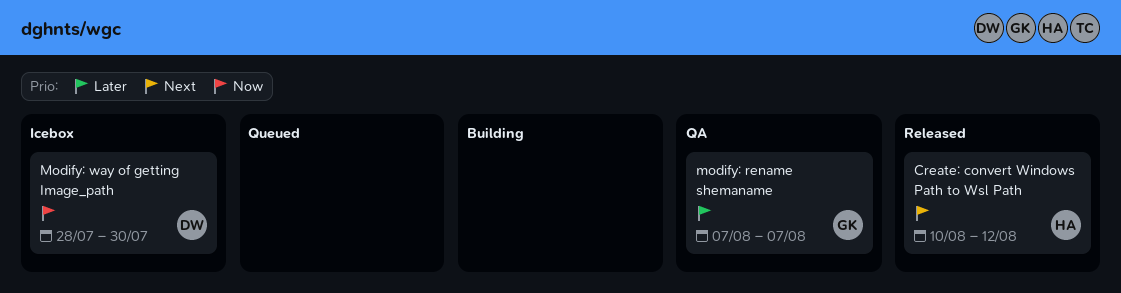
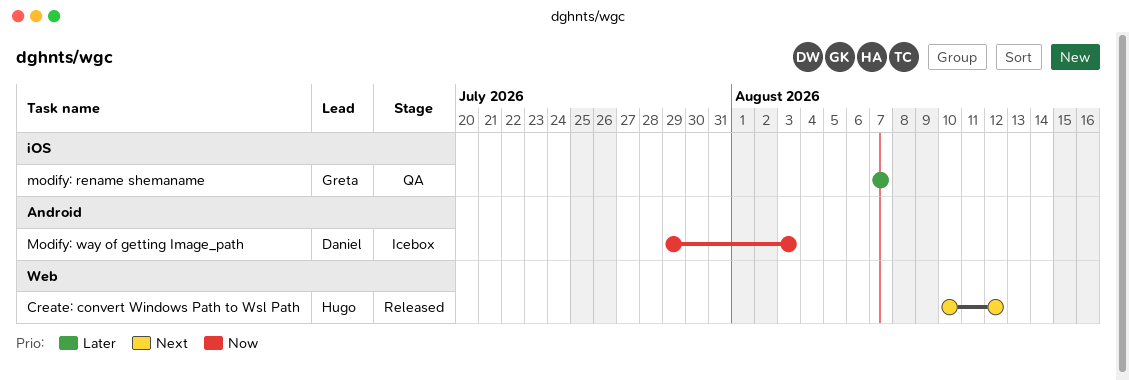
Modify: way of getting Image_path, start: Jul 28 -> Jul 29
Modify: way of getting Image_path, due: Jul 30 -> Aug 3

